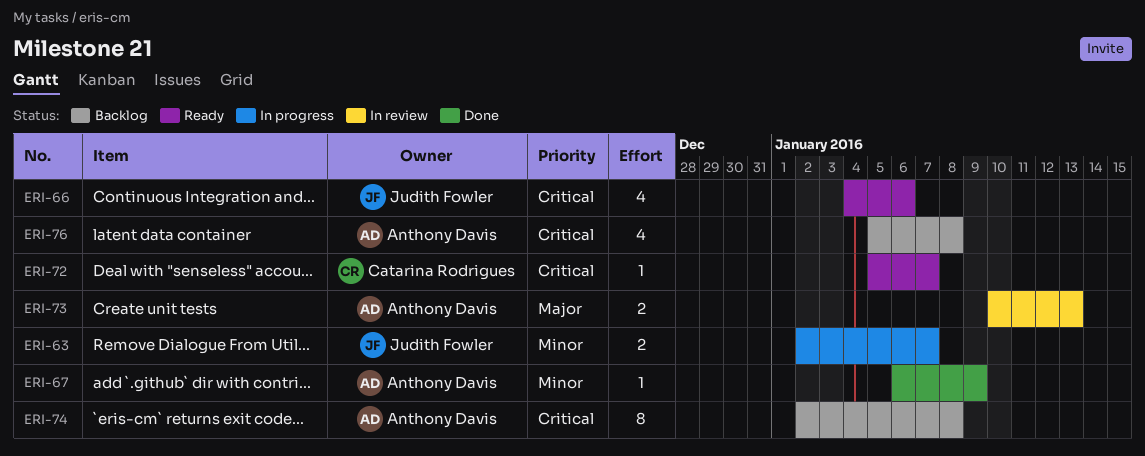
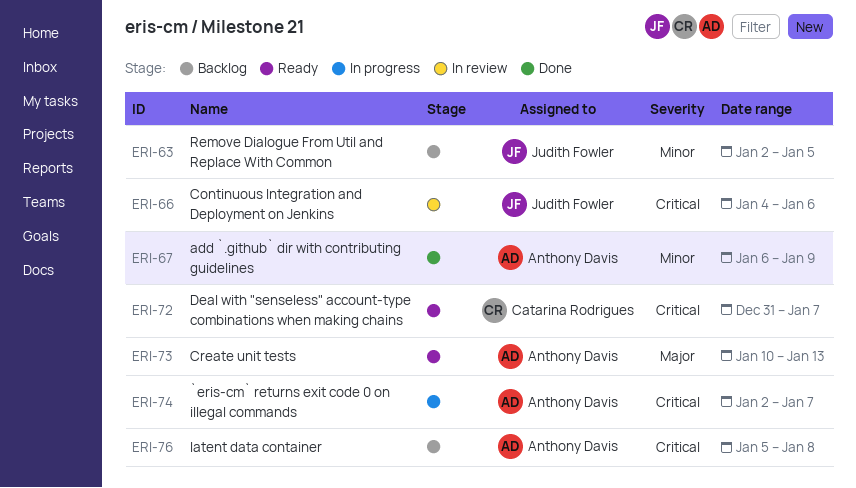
ERI-63, status: In progress -> Backlog
ERI-63, due: Jan 7 -> Jan 5
ERI-66, status: Ready -> In review
ERI-72, start: Jan 5 -> Dec 31
ERI-73, status: In review -> Ready
ERI-74, status: Backlog -> In progress
ERI-74, due: Jan 8 -> Jan 7

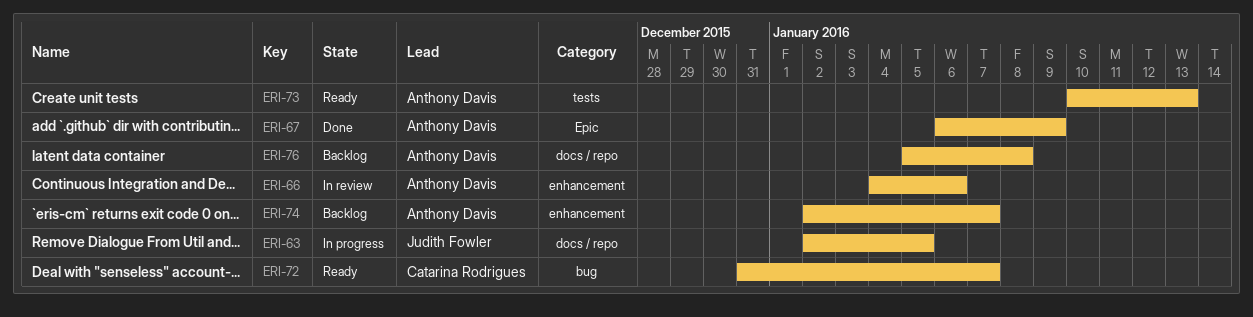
ERI-63, status: Backlog -> In progress
ERI-66, owner: Judith Fowler -> Anthony Davis
ERI-74, status: In progress -> Backlog

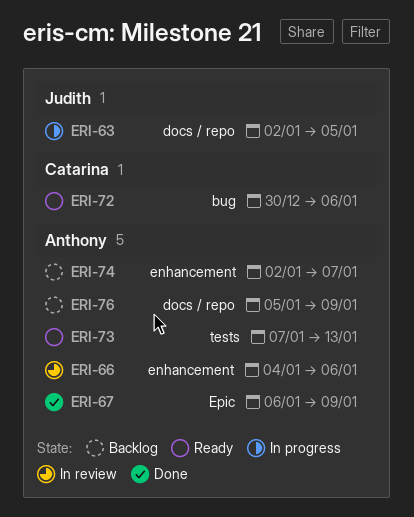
ERI-72, start: Dec 31 -> Dec 30
ERI-72, due: Jan 7 -> Jan 6
ERI-73, start: Jan 10 -> Jan 7
ERI-76, due: Jan 8 -> Jan 9

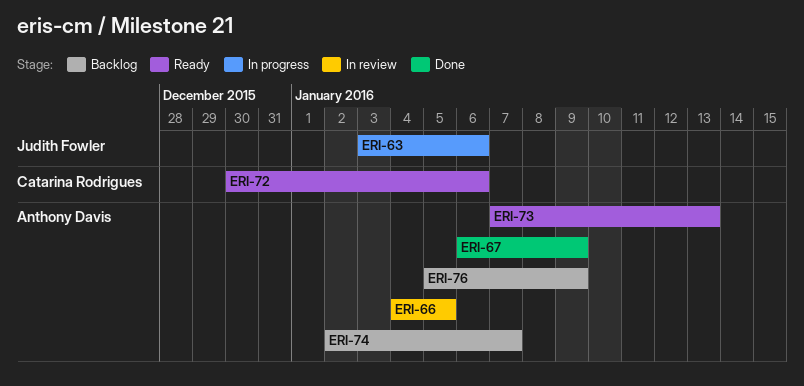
ERI-63, start: Jan 2 -> Jan 3
ERI-63, due: Jan 5 -> Jan 6
ERI-66, due: Jan 6 -> Jan 5

